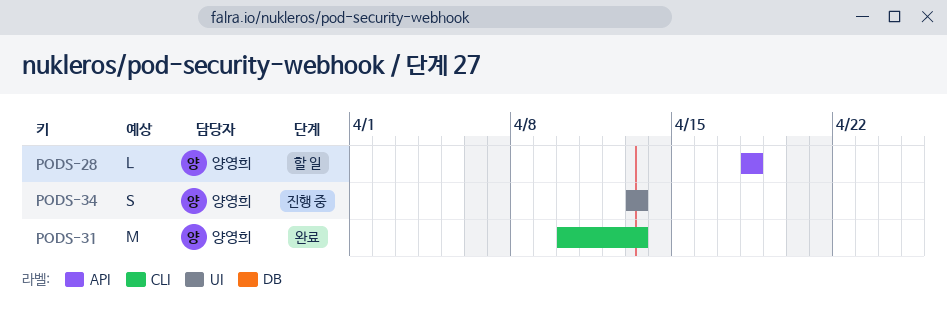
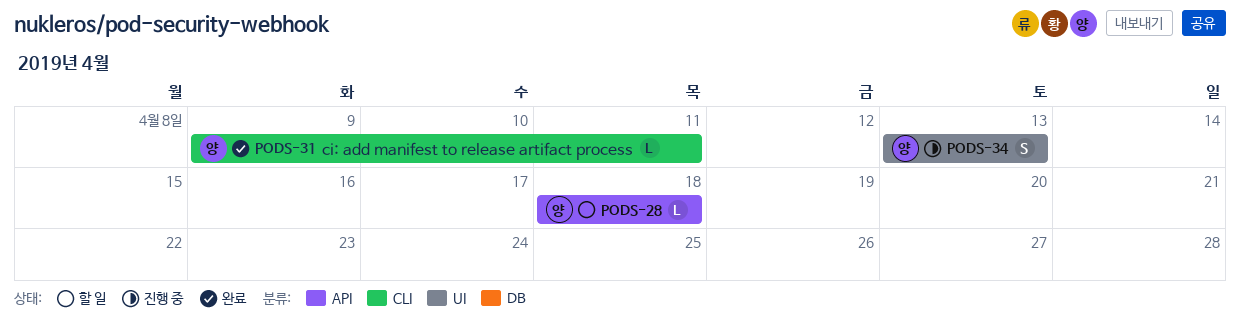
PODS-31, estimate: M -> L
PODS-31, start: Apr 10 -> Apr 9
PODS-31, due: Apr 13 -> Apr 11

